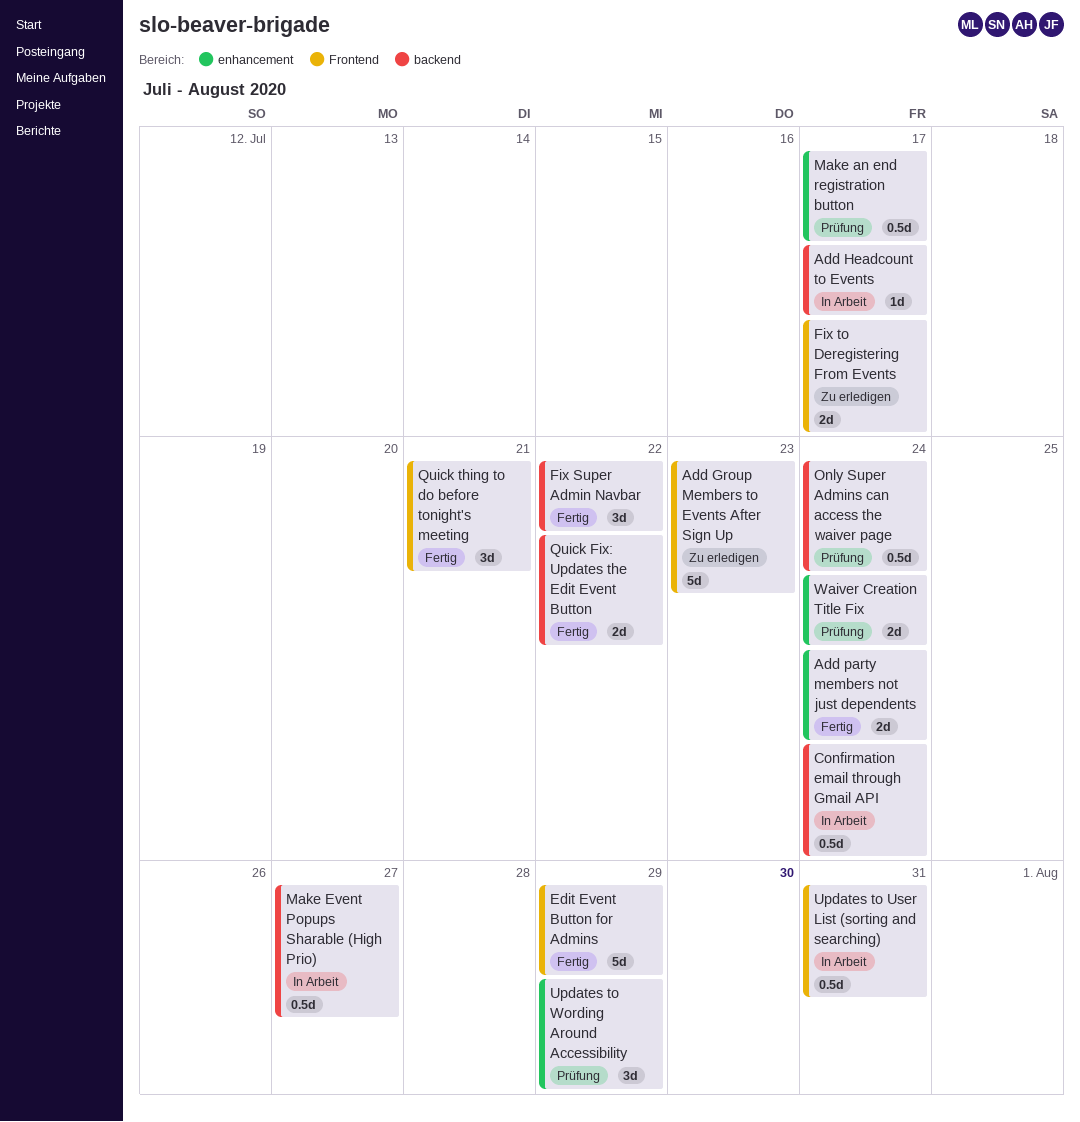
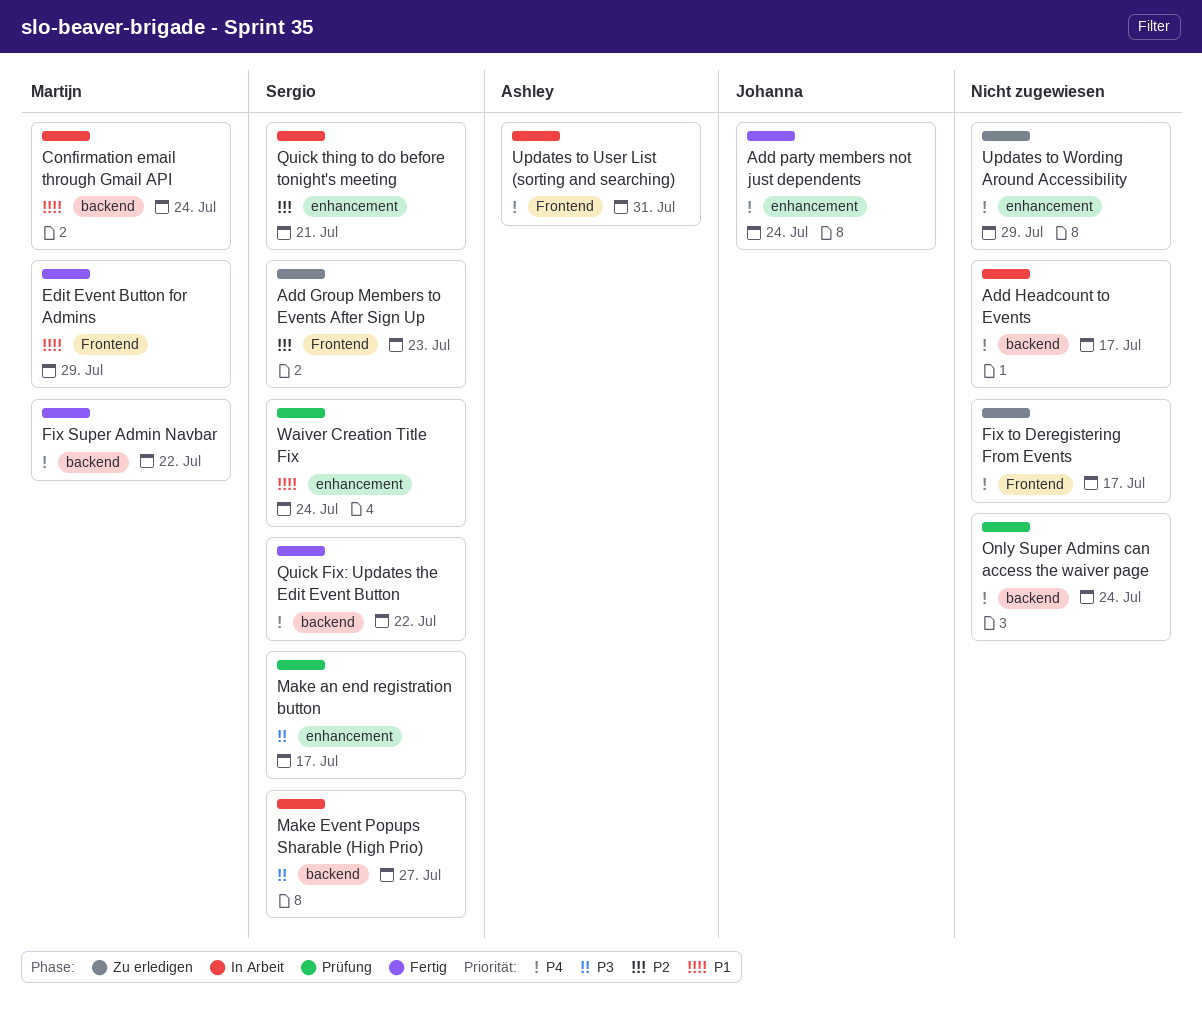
Quick thing to do before tonight's meeting, status: Fertig -> In Arbeit
Quick thing to do before tonight's meeting, label: Frontend -> enhancement
Updates to Wording Around Accessibility, status: Prüfung -> Zu erledigen

